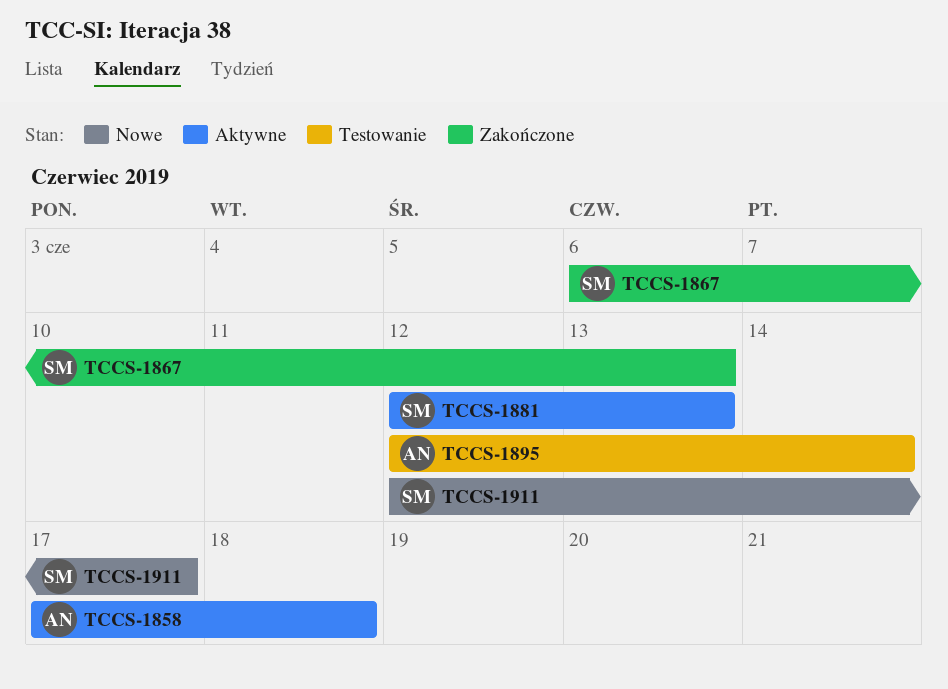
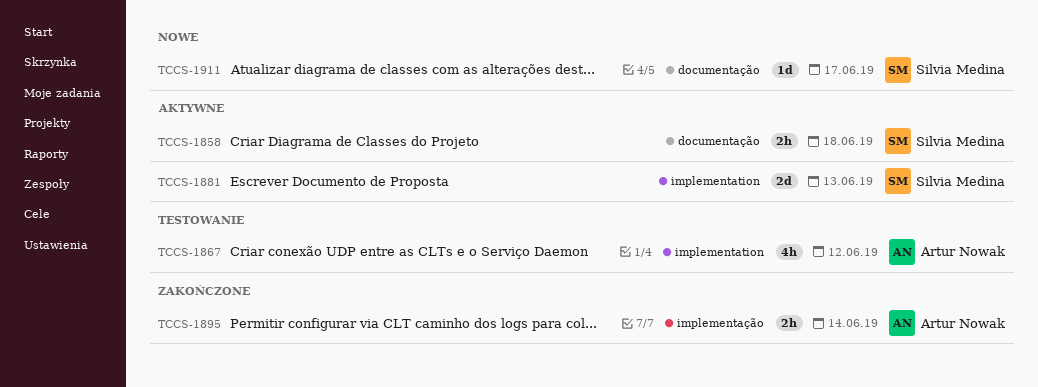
TCCS-1858, owner: Artur Nowak -> Silvia Medina
TCCS-1867, status: Zakończone -> Testowanie
TCCS-1867, owner: Silvia Medina -> Artur Nowak
TCCS-1867, due: Jun 13 -> Jun 12
TCCS-1895, status: Testowanie -> Zakończone

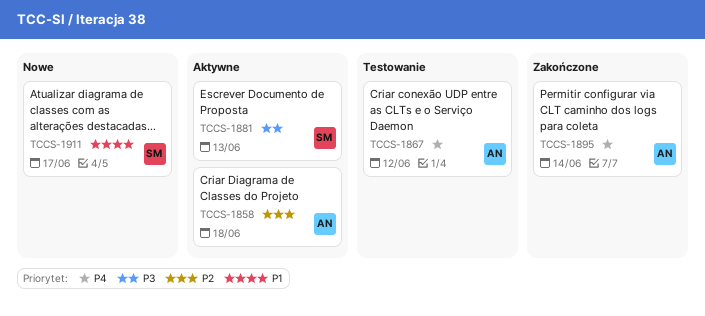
TCCS-1858, owner: Silvia Medina -> Artur Nowak

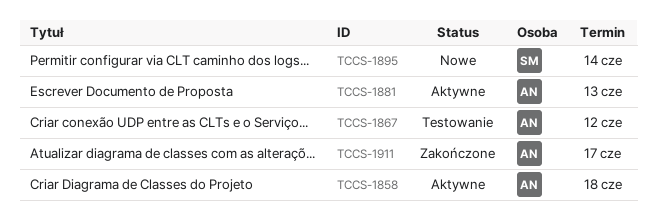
TCCS-1881, owner: SM -> AN
TCCS-1895, status: Zakończone -> Nowe
TCCS-1895, owner: AN -> SM
TCCS-1911, status: Nowe -> Zakończone
TCCS-1911, owner: SM -> AN

